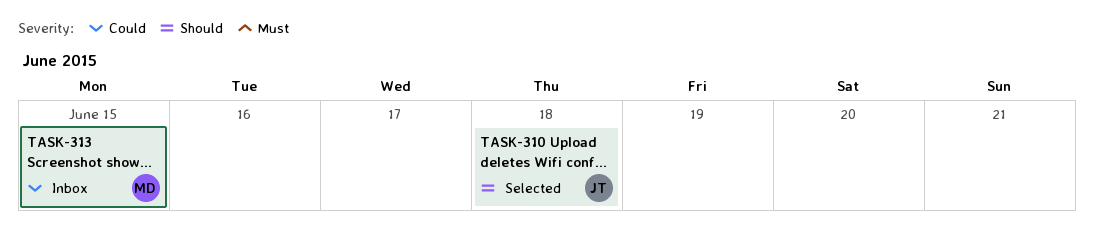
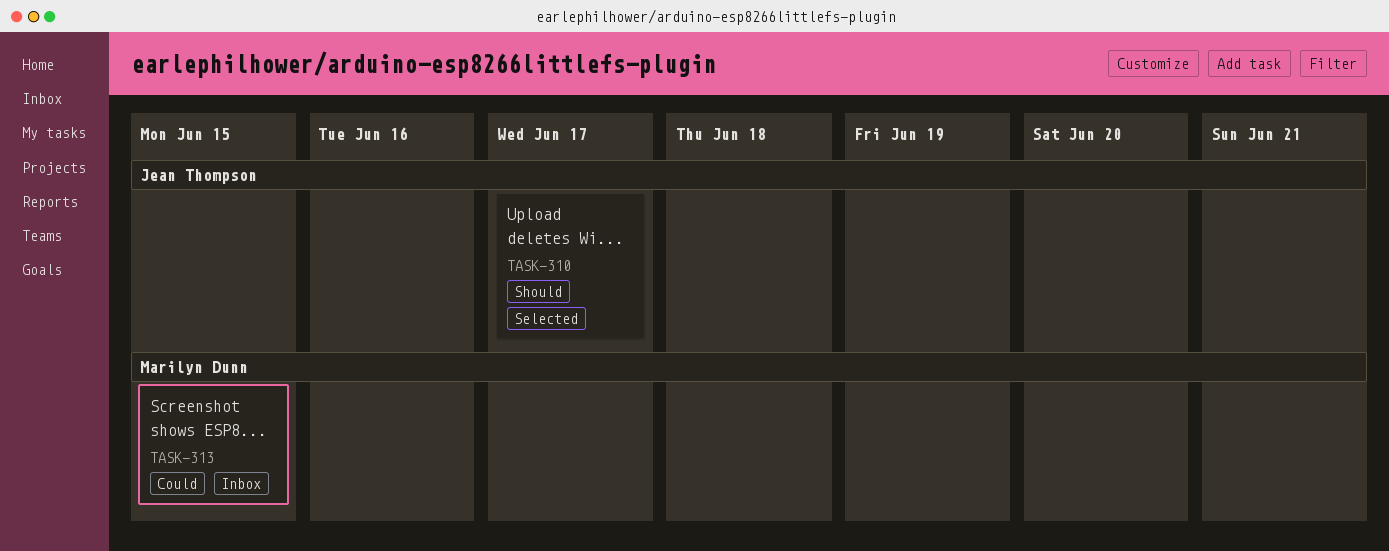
TASK-310, due: Jun 18 -> Jun 17

